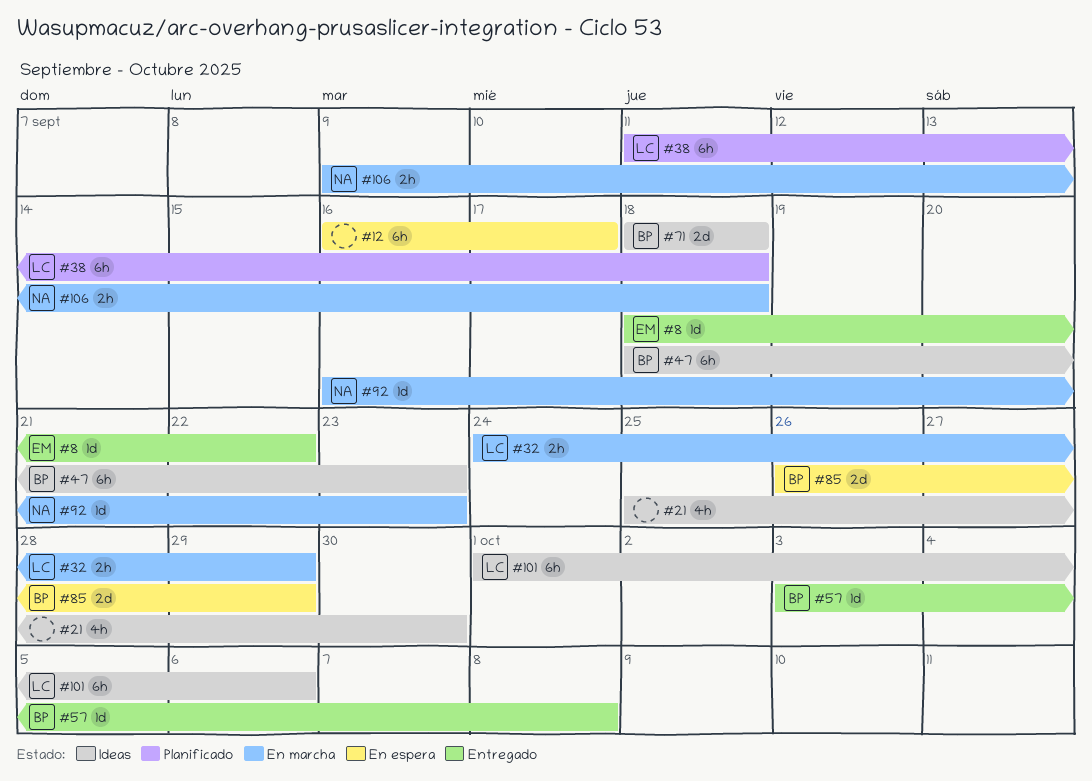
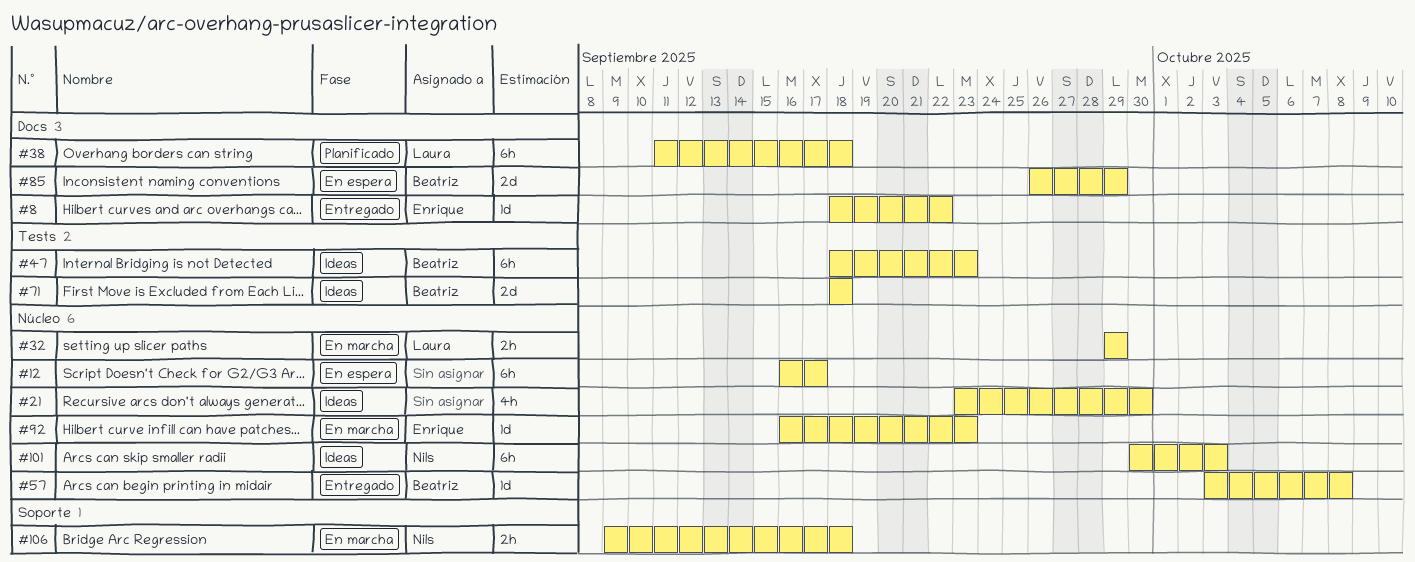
#21, start: Sep 25 -> Sep 23
#32, start: Sep 24 -> Sep 29
#92, owner: Nils -> Enrique
#101, owner: Laura -> Nils
#101, start: Oct 1 -> Sep 30
#101, due: Oct 6 -> Oct 3

